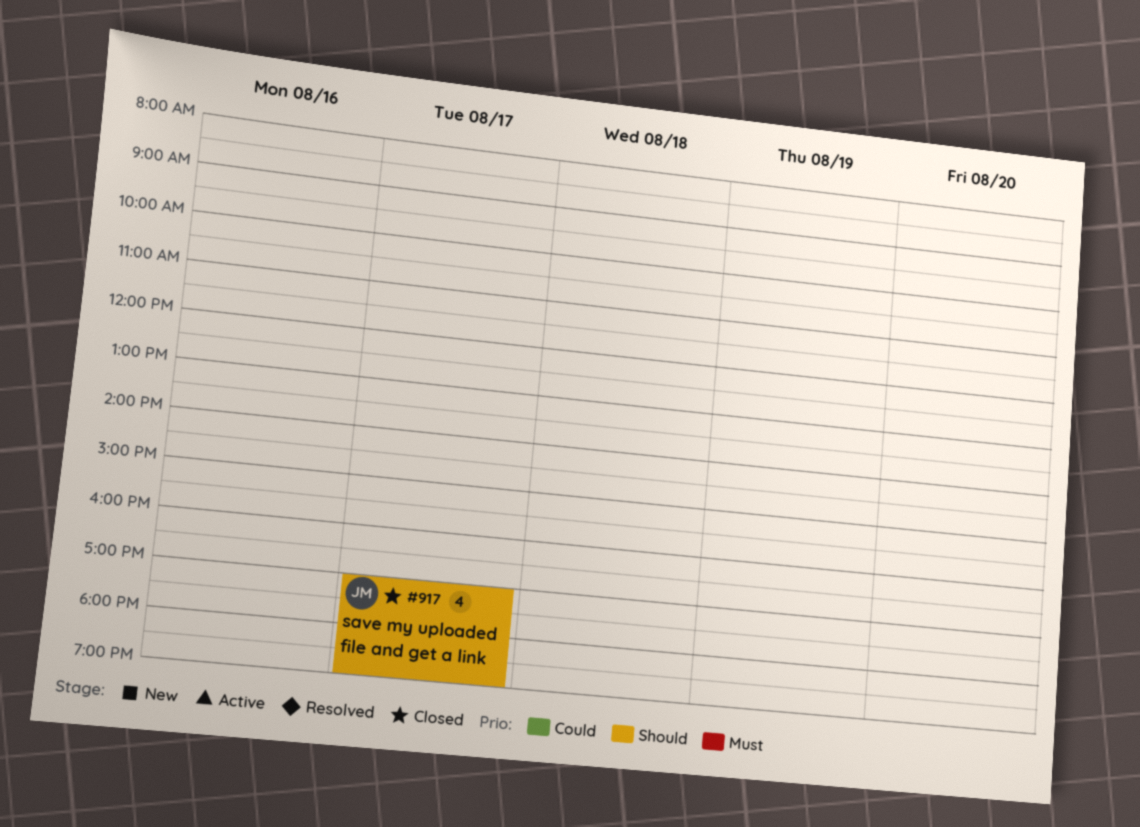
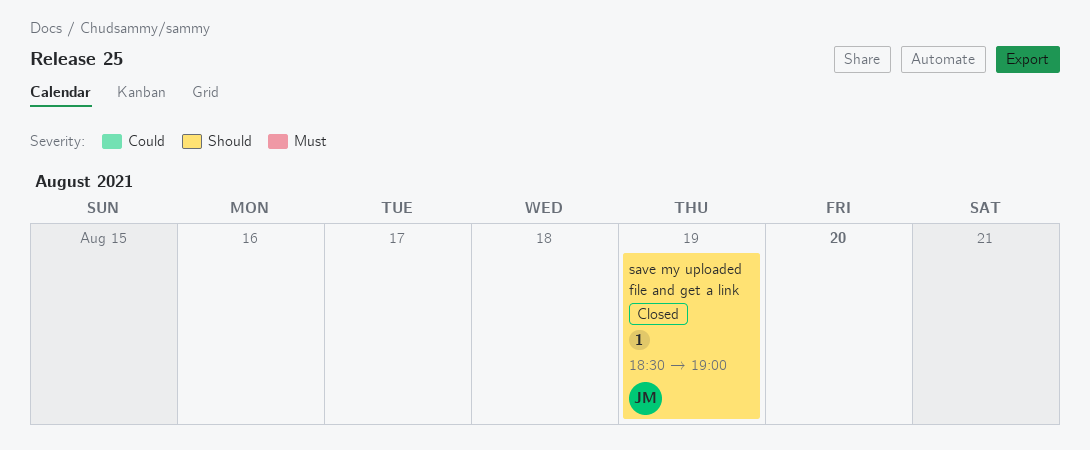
save my uploaded file and get a link, estimate: 4 -> 1
save my uploaded file and get a link, day: Aug 17 -> Aug 19
save my uploaded file and get a link, begins: 17:00 -> 18:30

